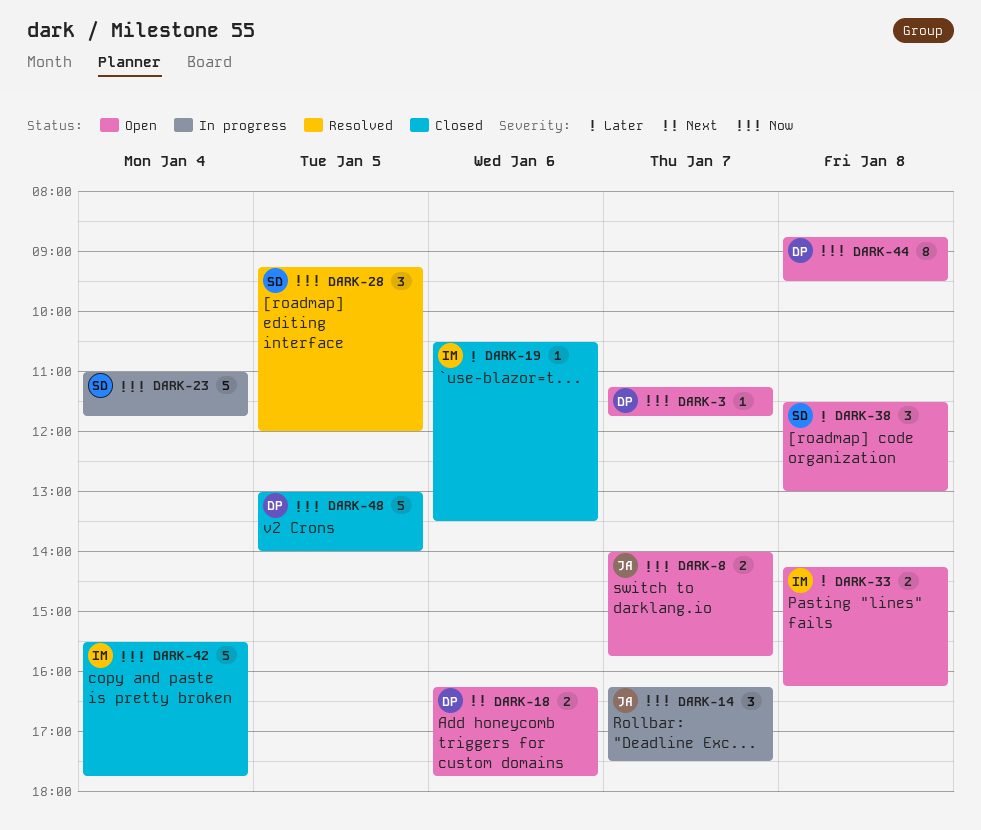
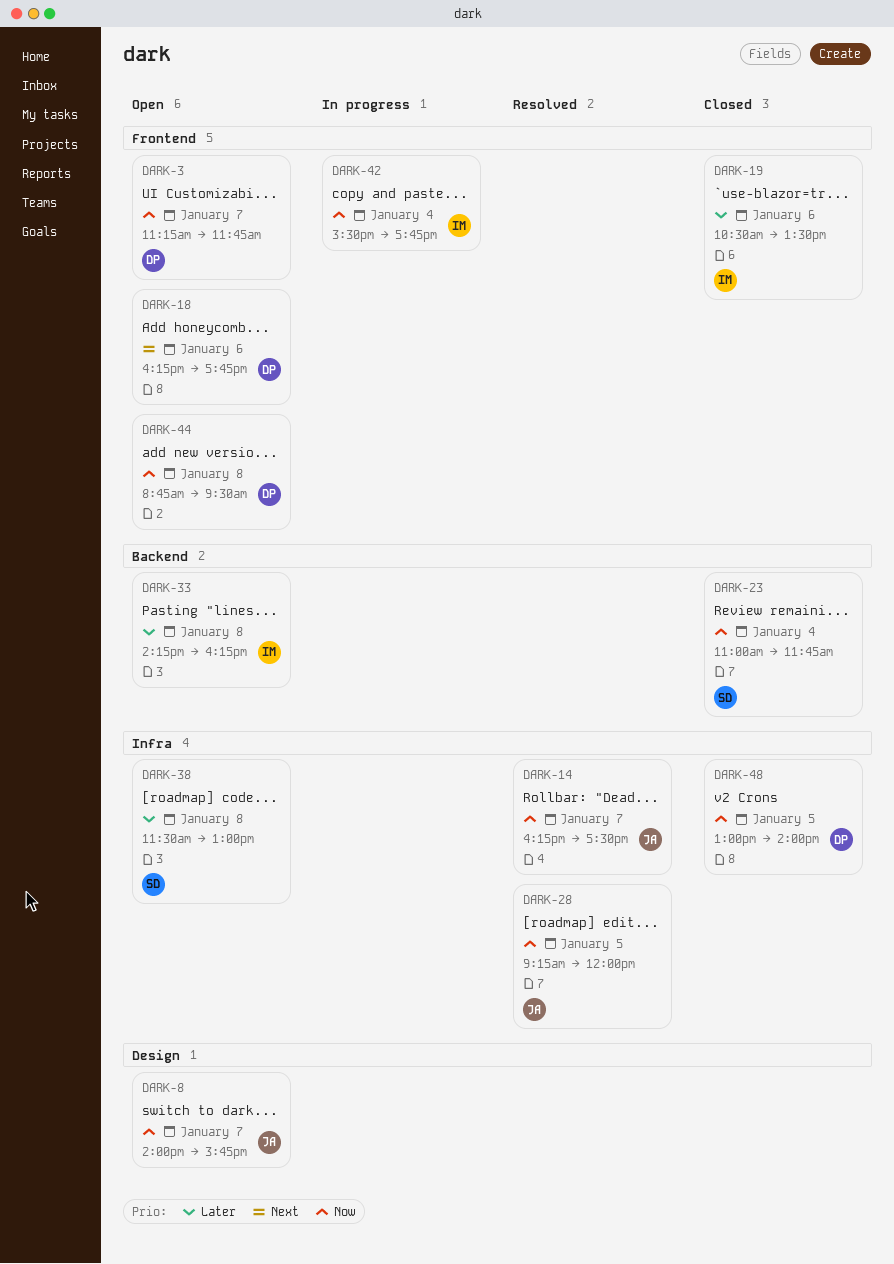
DARK-14, status: In progress -> Resolved
DARK-23, status: In progress -> Closed
DARK-28, owner: SD -> JA
DARK-42, status: Closed -> In progress

